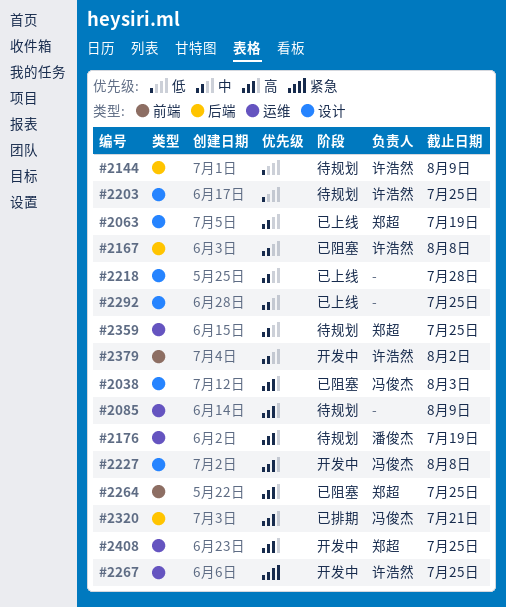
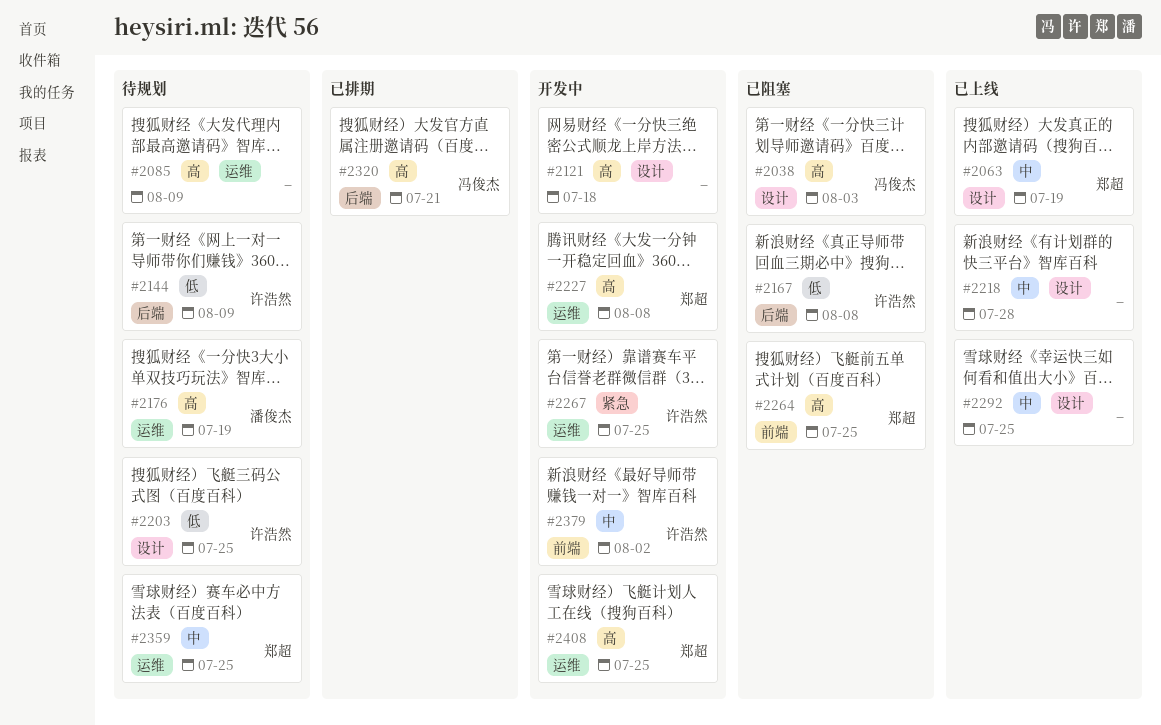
#2121: none -> present
#2167, priority: 中 -> 低
#2227, owner: 冯俊杰 -> 郑超
#2227, label: 设计 -> 运维

